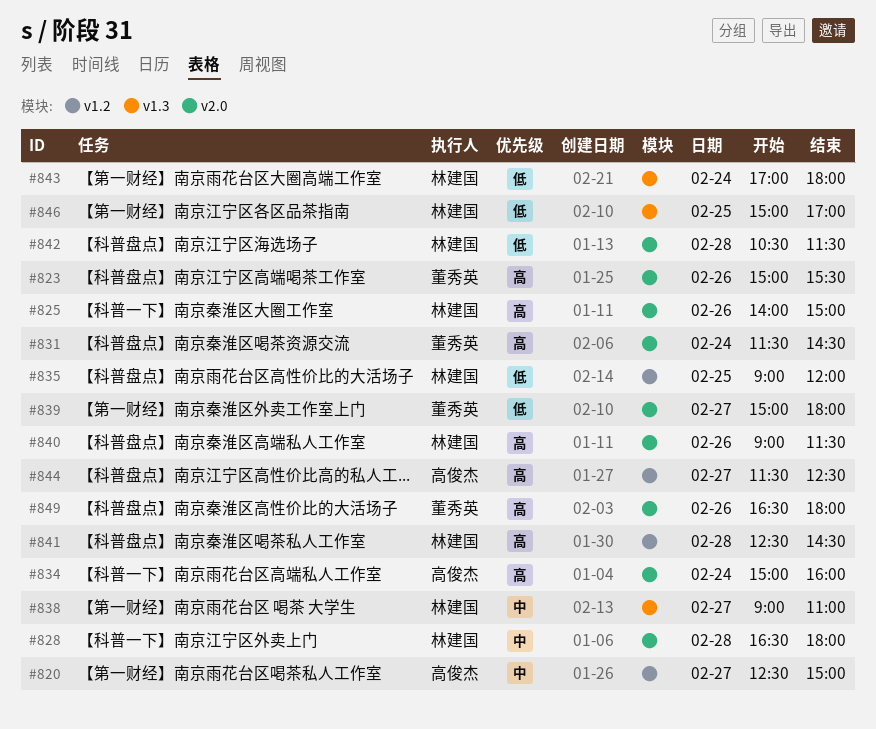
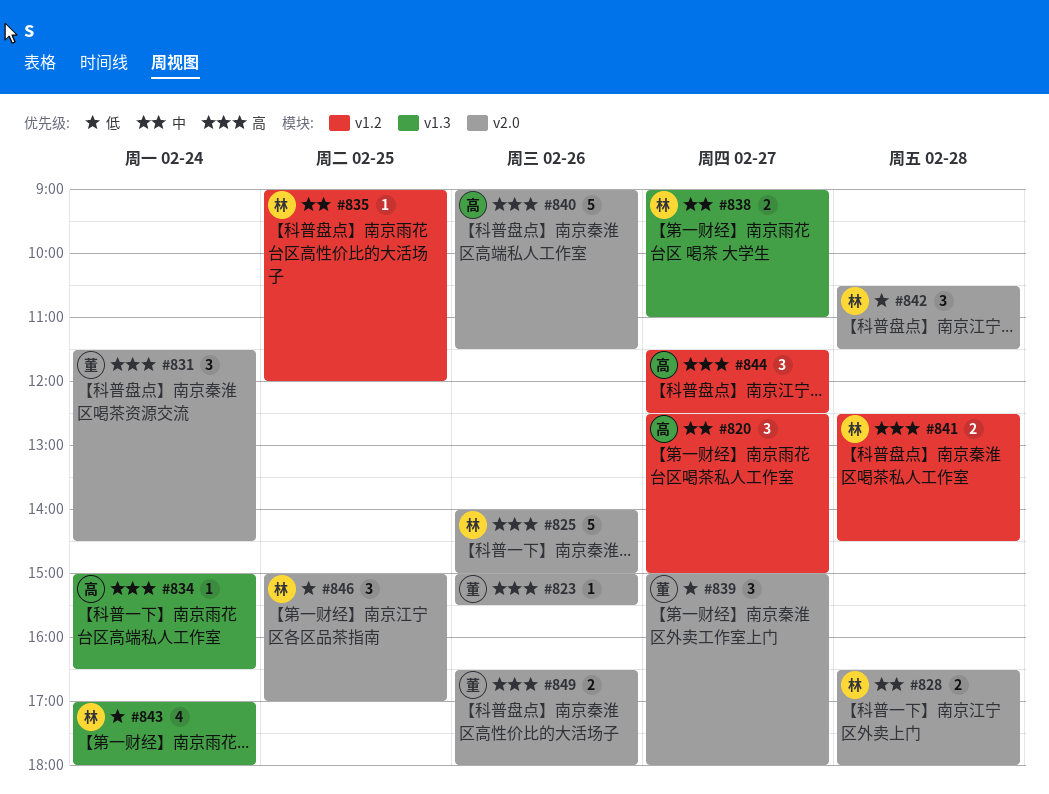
#834, label: v2.0 -> v1.3
#834, ends: 16:00 -> 16:30
#835, priority: 低 -> 中
#840, owner: 林建国 -> 高俊杰
#846, label: v1.3 -> v2.0

